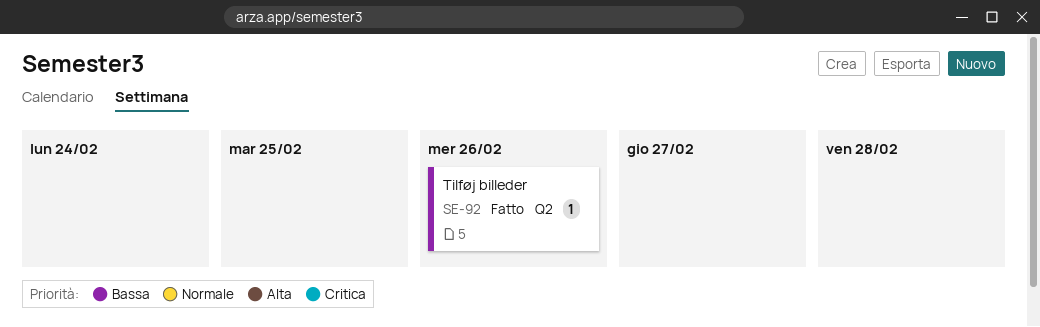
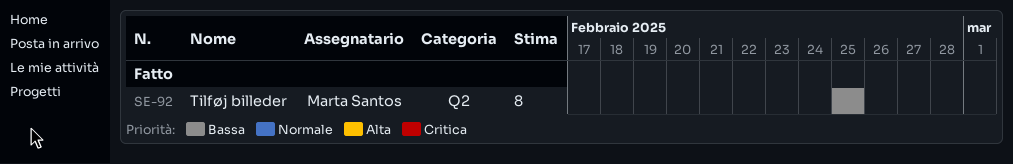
SE-92, estimate: 1 -> 8
SE-92, due: Feb 26 -> Feb 25

